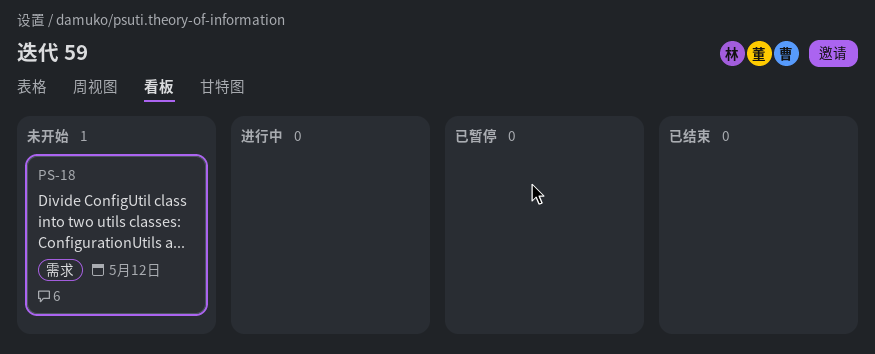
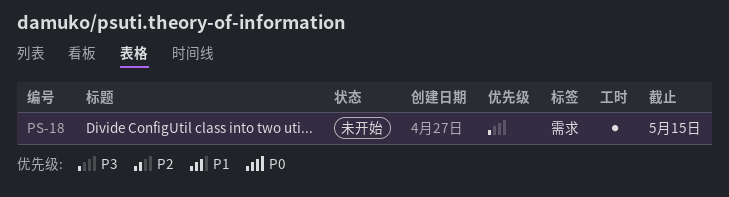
PS-18, due: May 12 -> May 15

